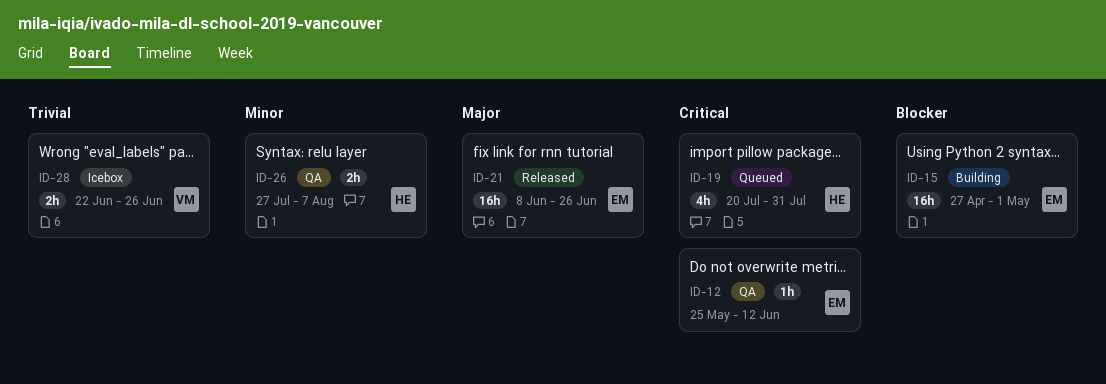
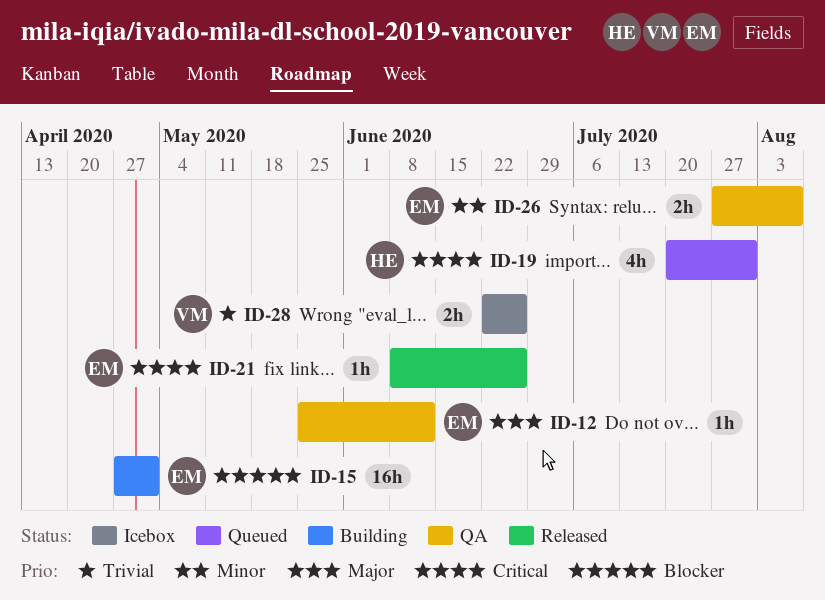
ID-12, priority: Critical -> Major
ID-21, priority: Major -> Critical
ID-21, estimate: 16h -> 1h
ID-26, owner: HE -> EM

